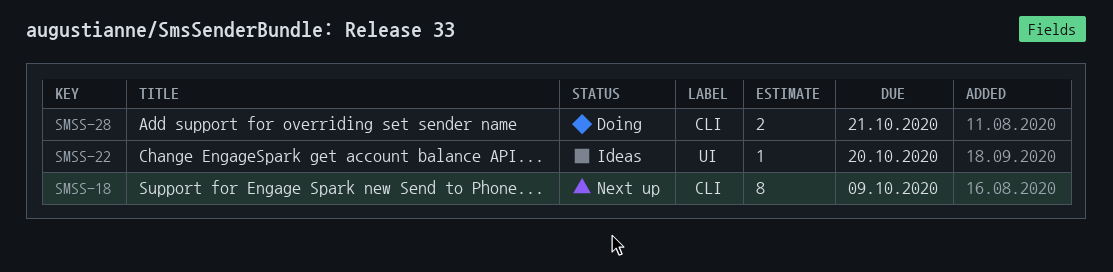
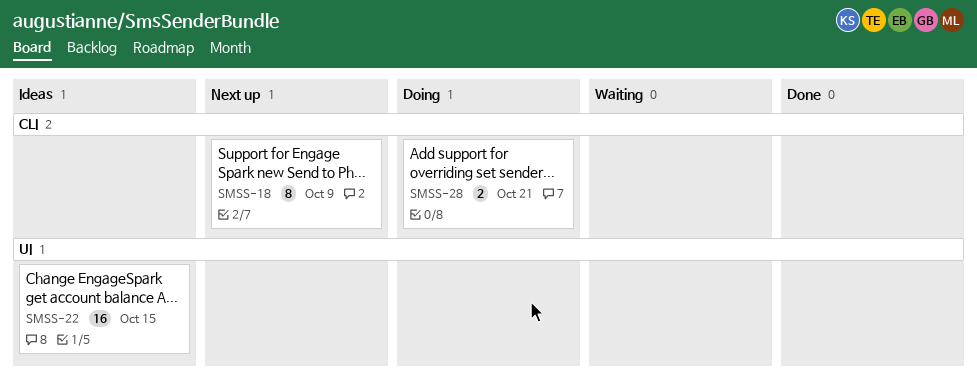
SMSS-22, estimate: 1 -> 16
SMSS-22, due: Oct 20 -> Oct 15

